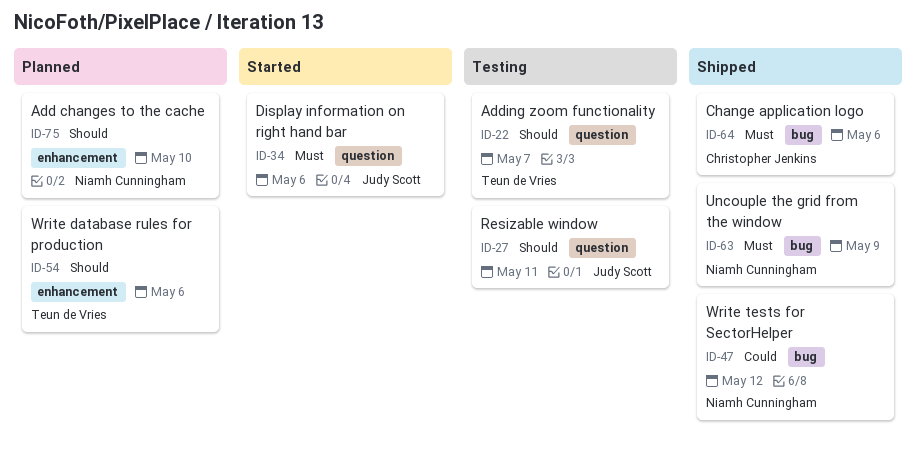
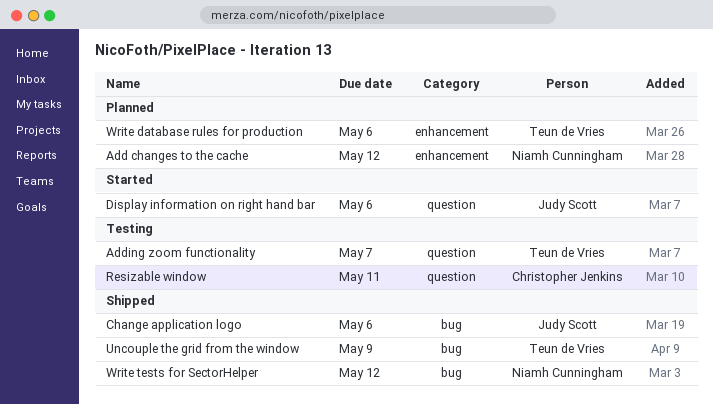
Add changes to the cache, due: May 10 -> May 12
Change application logo, owner: Christopher Jenkins -> Judy Scott
Resizable window, owner: Judy Scott -> Christopher Jenkins
Uncouple the grid from the window, owner: Niamh Cunningham -> Teun de Vries

